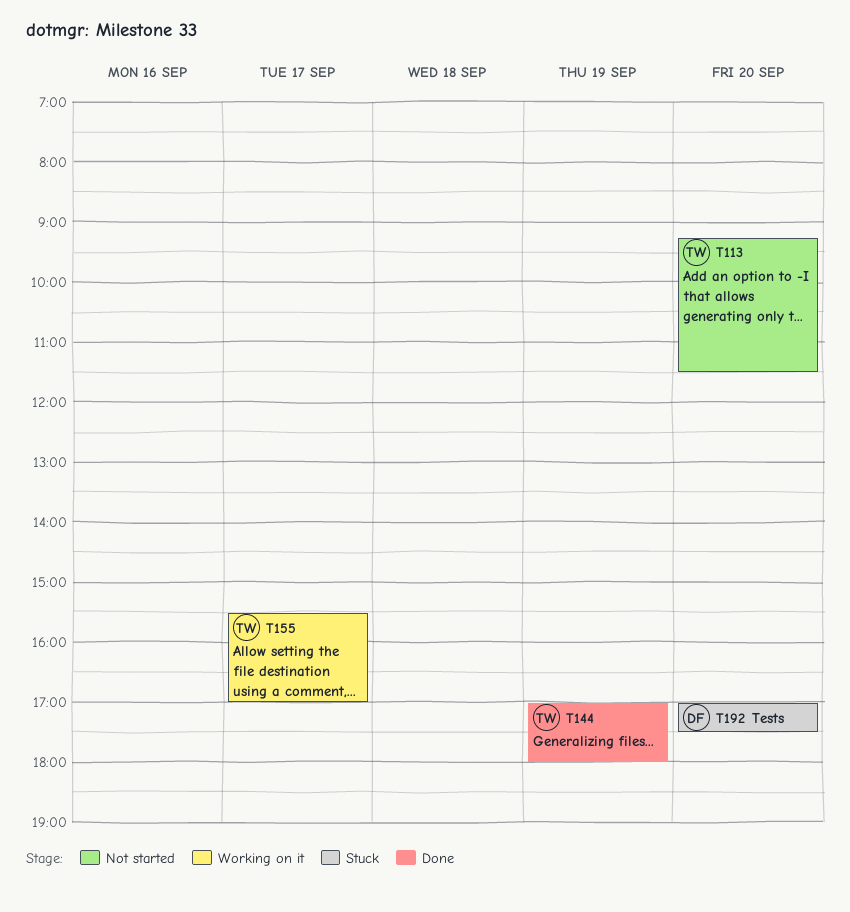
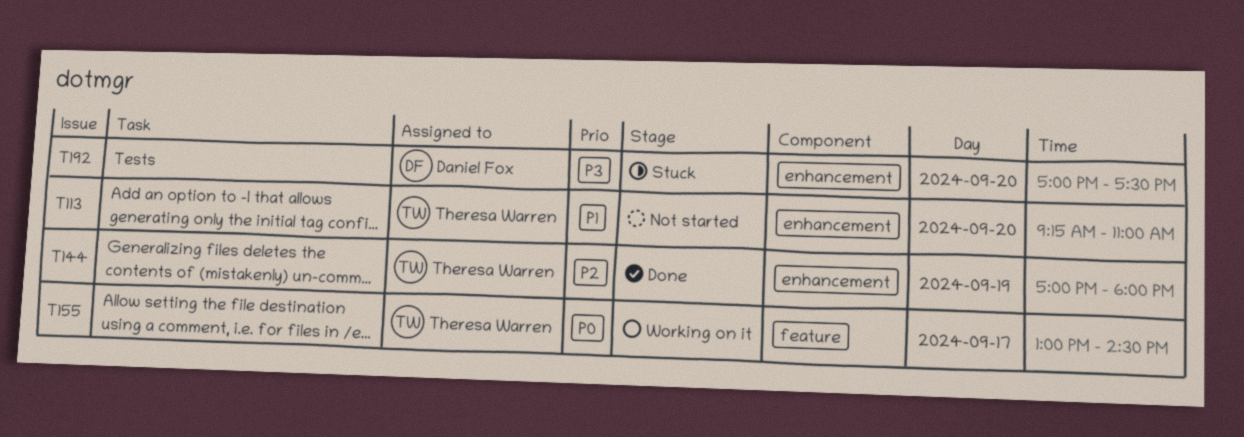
T113, ends: 11:30 -> 11:00
T155, begins: 15:30 -> 13:00
T155, ends: 17:00 -> 14:30

